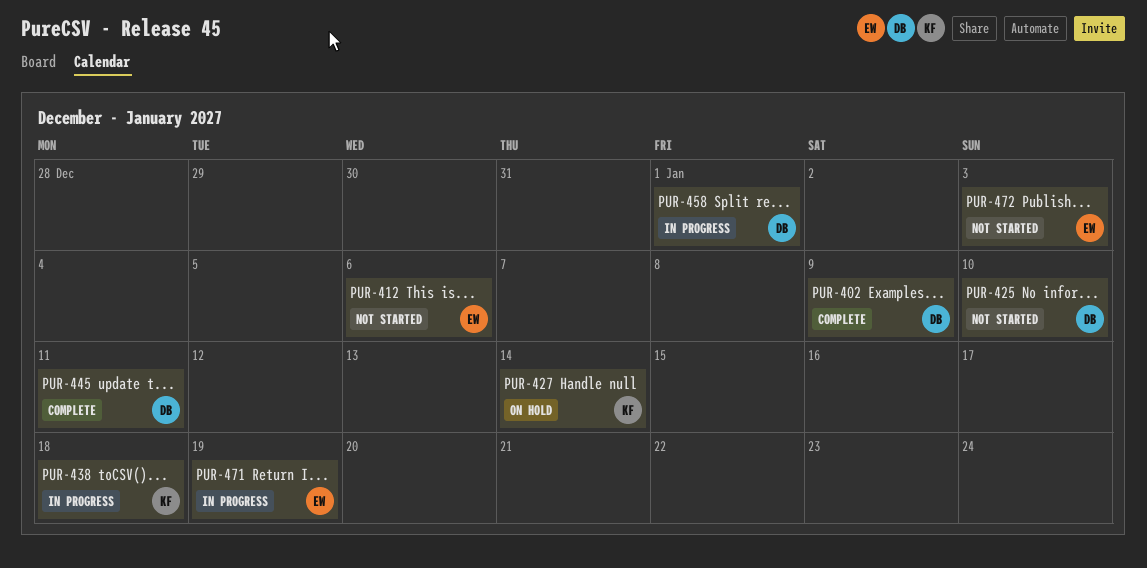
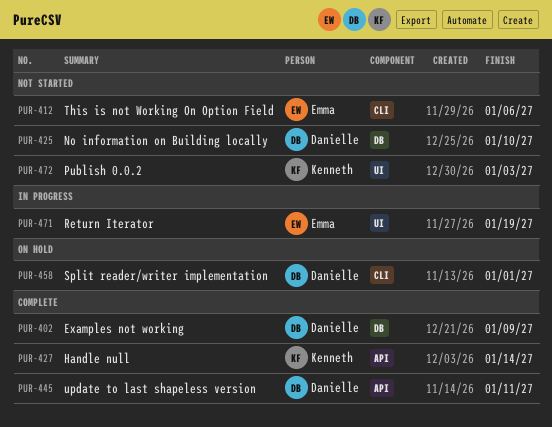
PUR-427, status: On hold -> Complete
PUR-438: present -> none
PUR-458, status: In progress -> On hold
PUR-472, owner: Emma -> Kenneth

